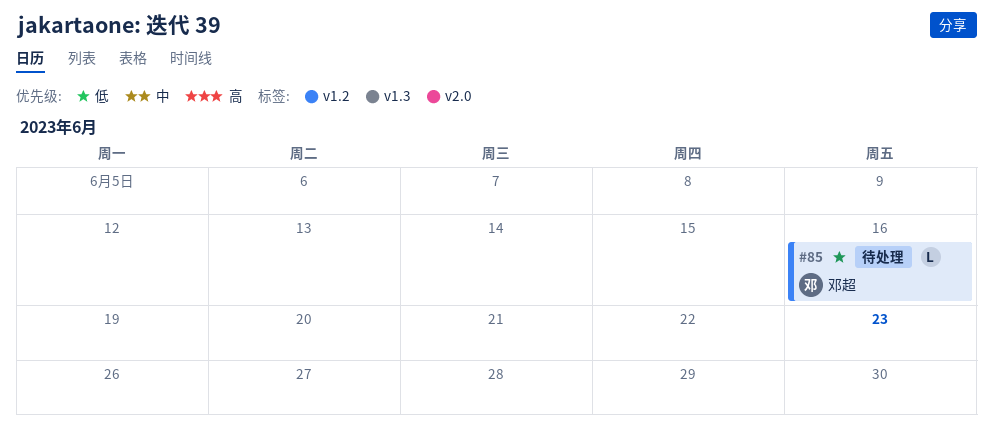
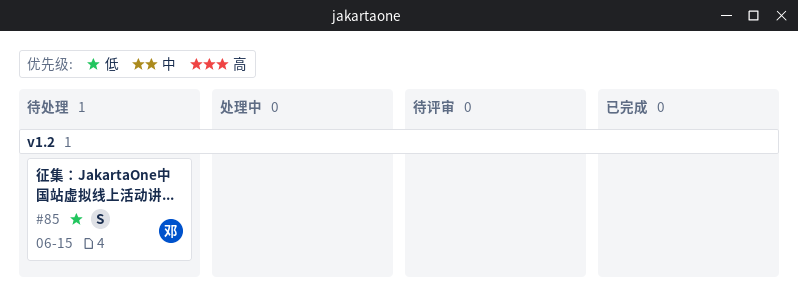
#85, estimate: L -> S
#85, due: Jun 16 -> Jun 15

